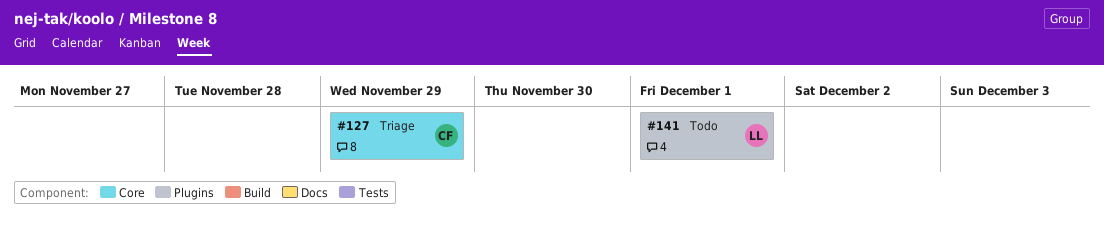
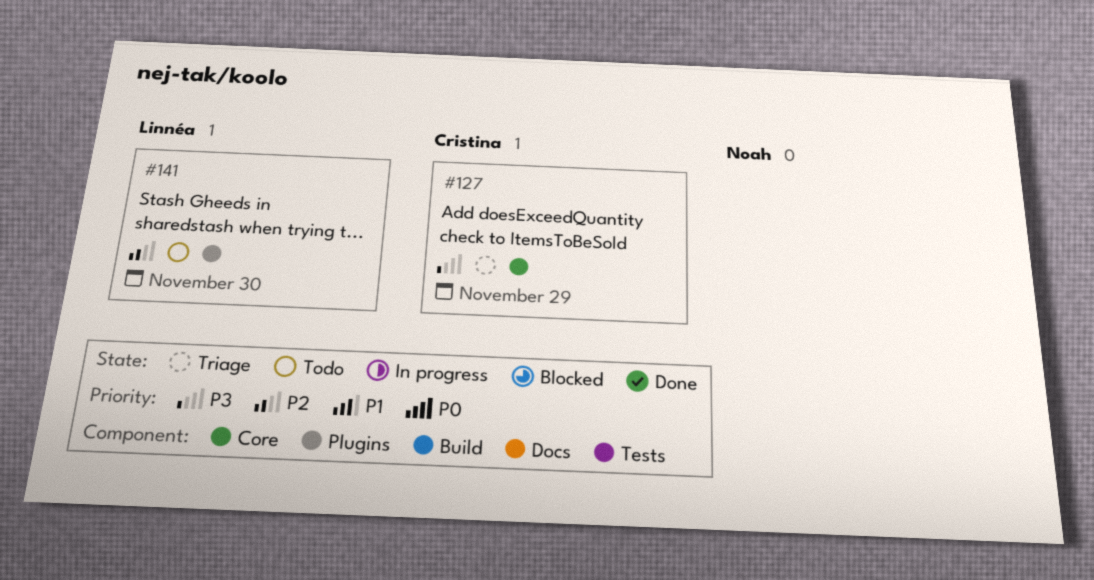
#141, due: Dec 1 -> Nov 30

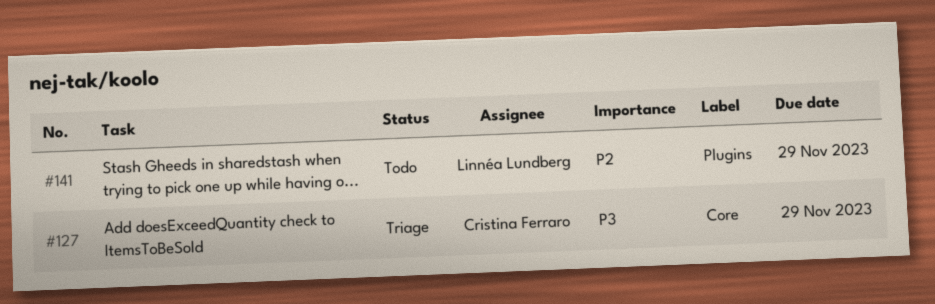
#141, due: Nov 30 -> Nov 29

